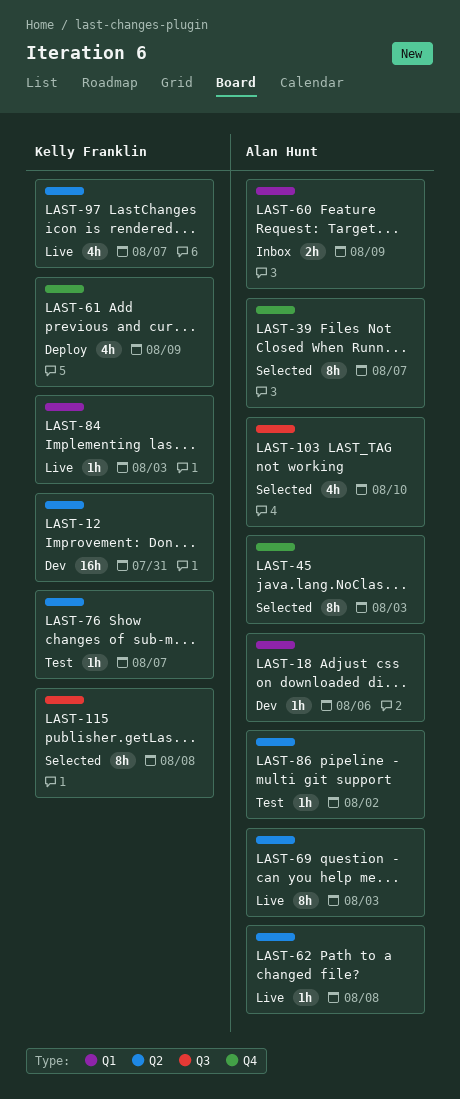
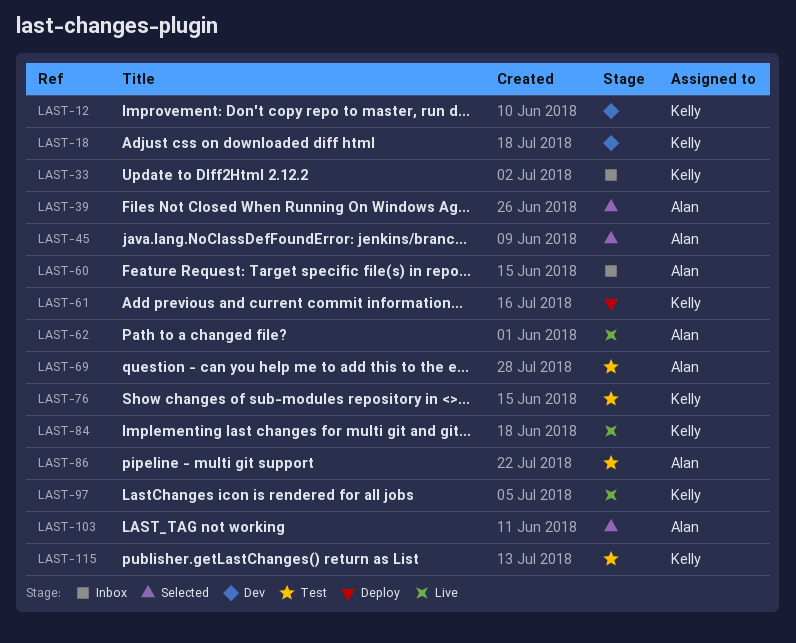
LAST-18, owner: Alan Hunt -> Kelly Franklin
LAST-33: none -> present
LAST-69, status: Live -> Test
LAST-115, status: Selected -> Test

